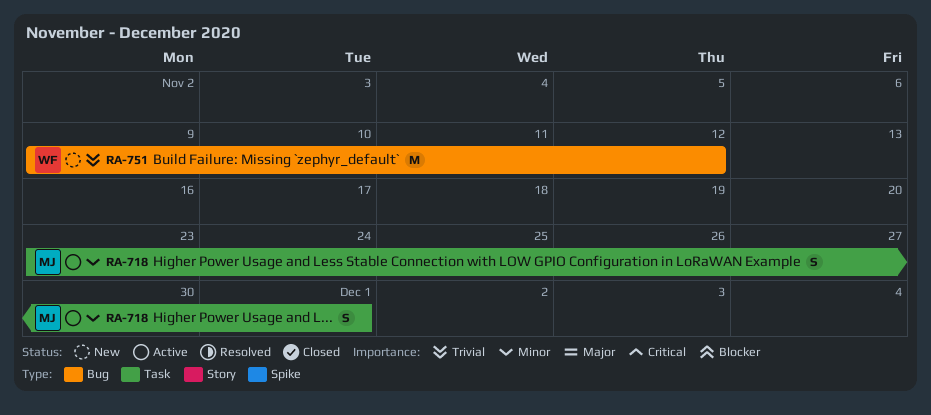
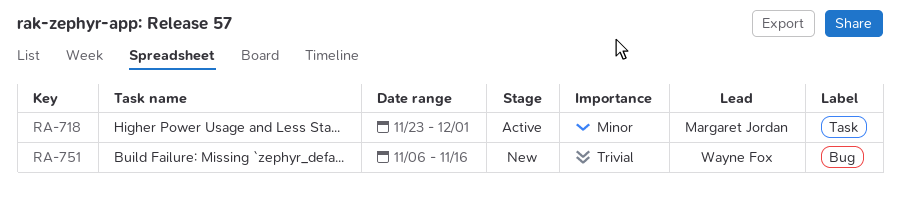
RA-751, start: Nov 9 -> Nov 6
RA-751, due: Nov 12 -> Nov 16

